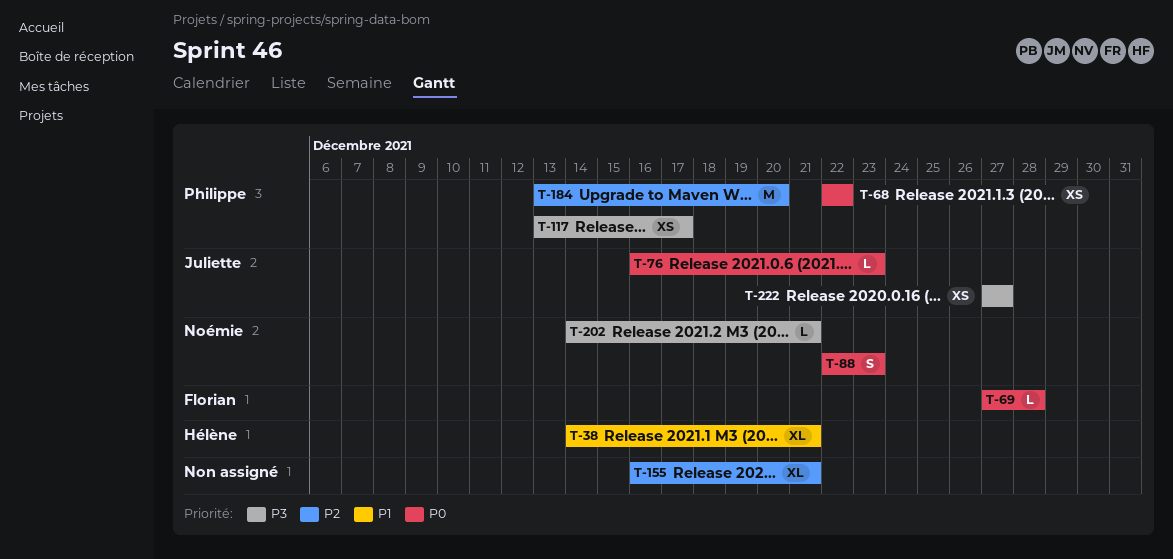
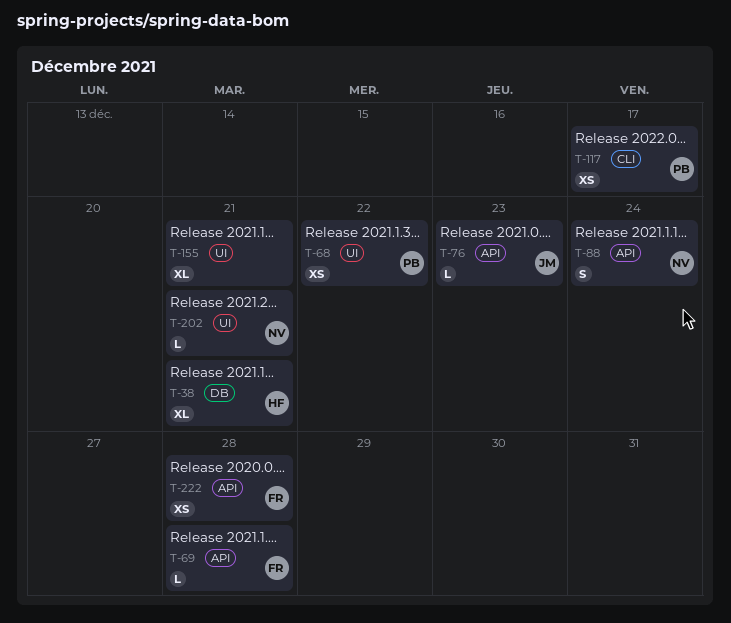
T-88, due: Dec 23 -> Dec 24
T-184: present -> none
T-222, owner: Juliette -> Florian
T-222, due: Dec 27 -> Dec 28

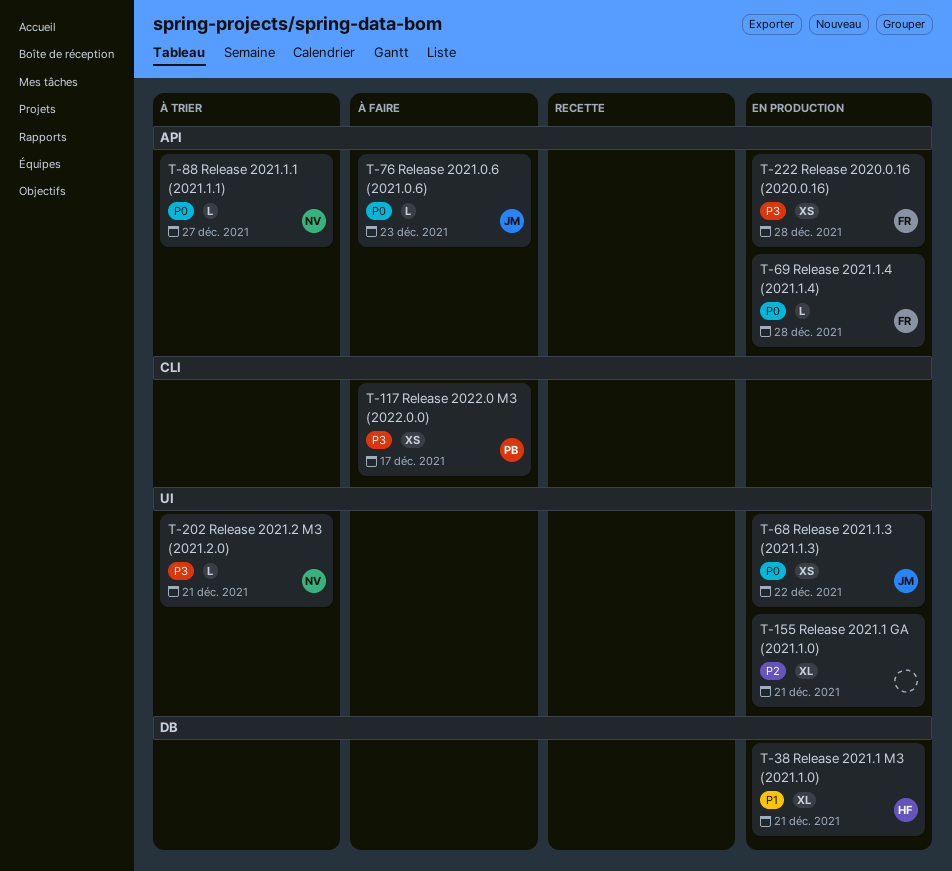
T-68, owner: PB -> JM
T-88, estimate: S -> L
T-88, due: Dec 24 -> Dec 27

